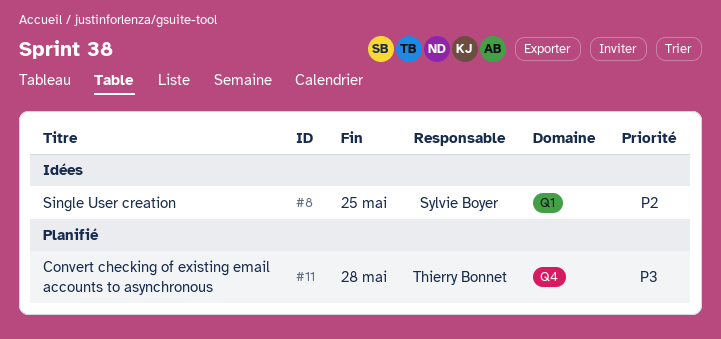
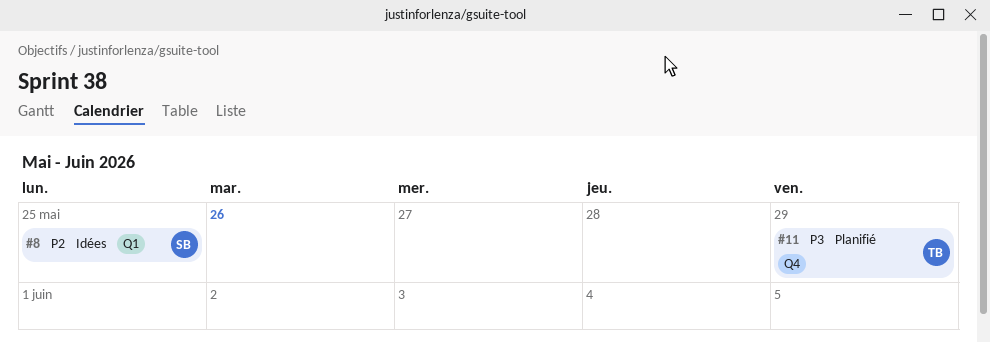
#11, due: May 28 -> May 29

